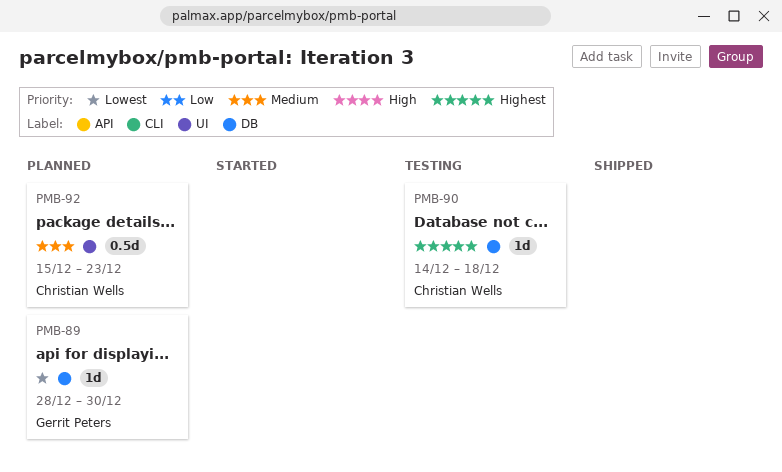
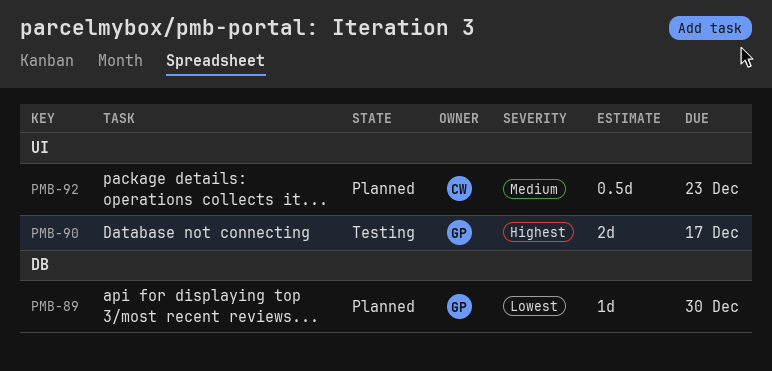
PMB-90, owner: Christian Wells -> Gerrit Peters
PMB-90, label: DB -> UI
PMB-90, estimate: 1d -> 2d
PMB-90, due: Dec 18 -> Dec 17

